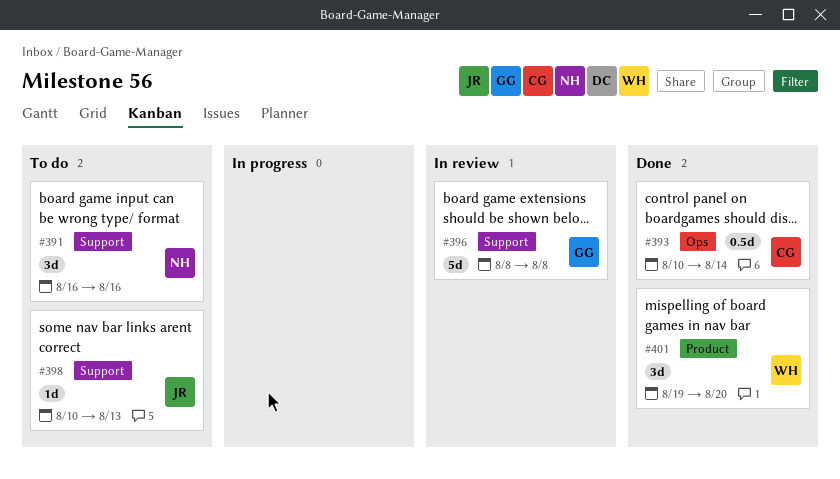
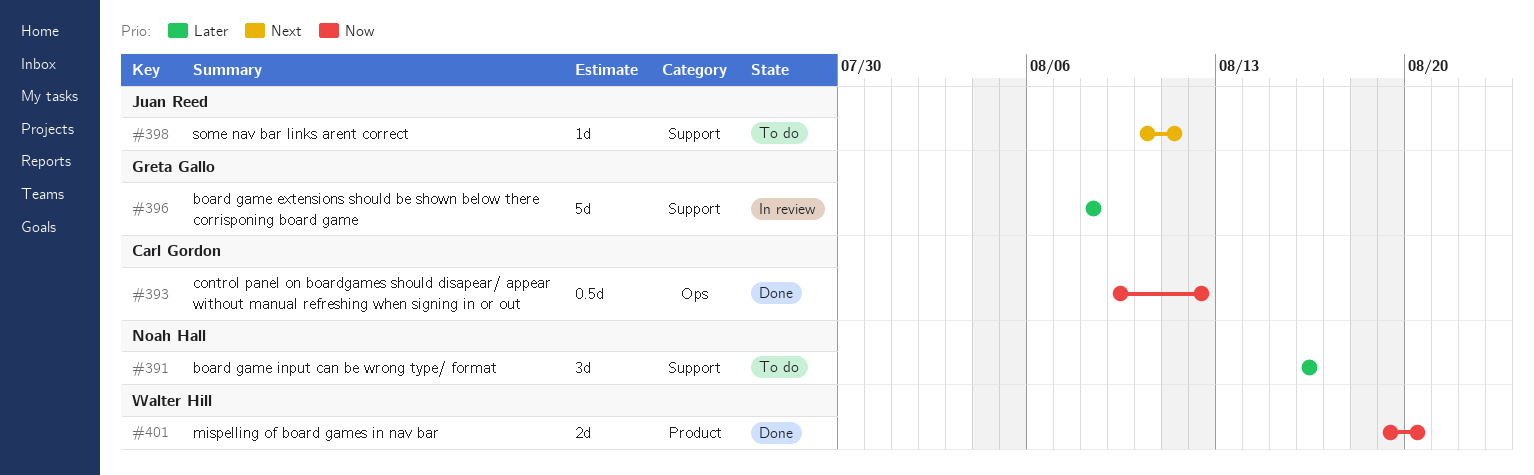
#393, start: Aug 10 -> Aug 9
#393, due: Aug 14 -> Aug 12
#398, due: Aug 13 -> Aug 11
#401, estimate: 3d -> 2d

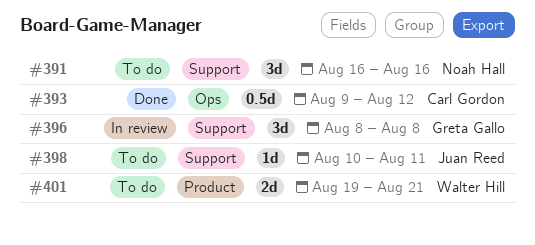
#396, estimate: 5d -> 3d
#401, status: Done -> To do
#401, due: Aug 20 -> Aug 21

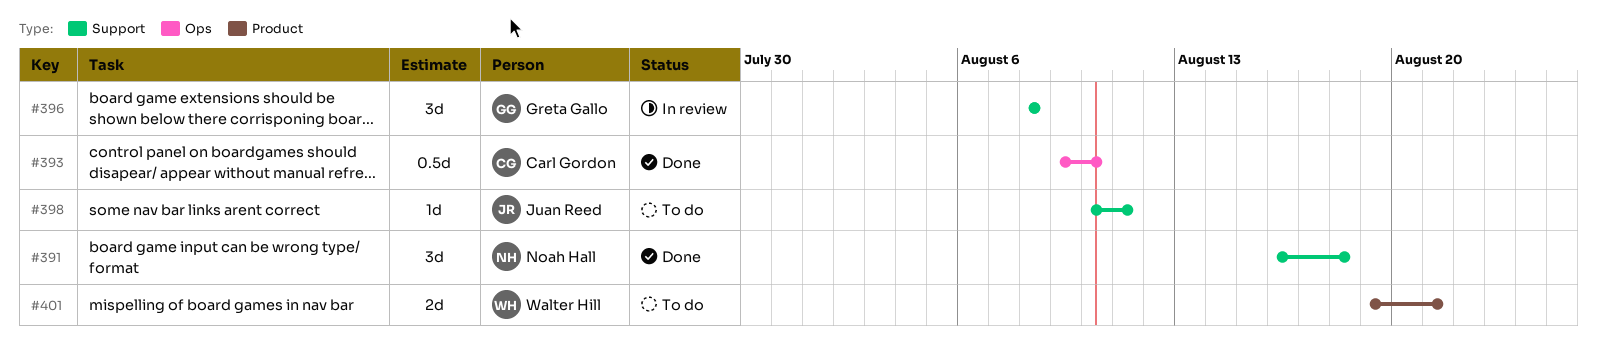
#391, status: To do -> Done
#391, due: Aug 16 -> Aug 18
#393, due: Aug 12 -> Aug 10

